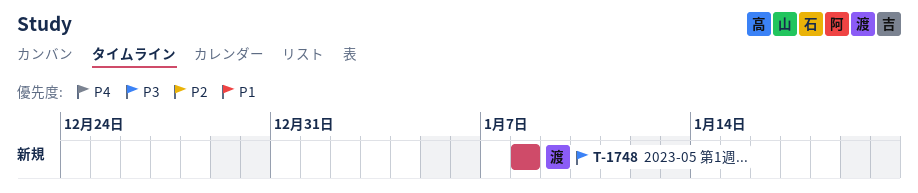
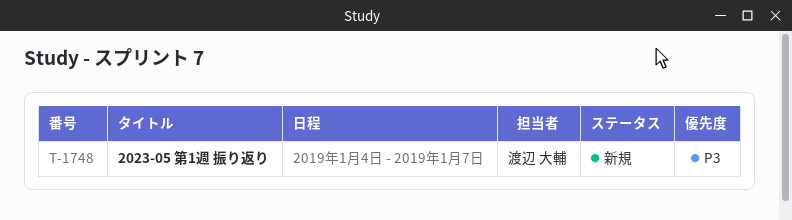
T-1748, start: Jan 8 -> Jan 4
T-1748, due: Jan 8 -> Jan 7

